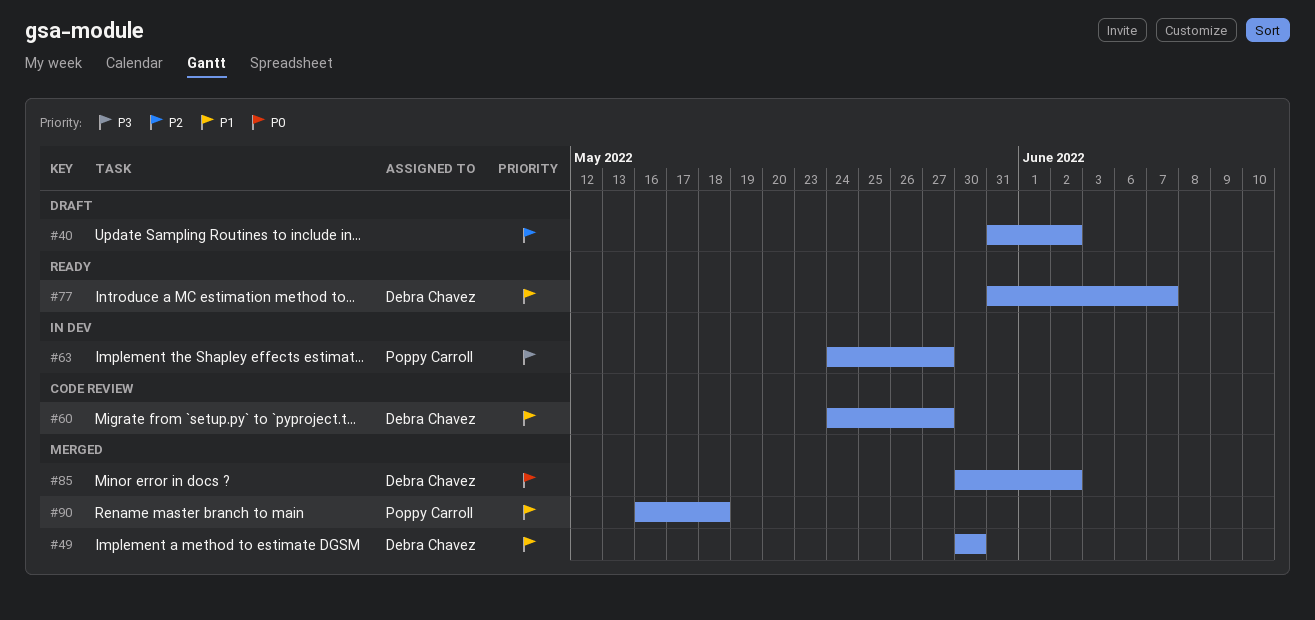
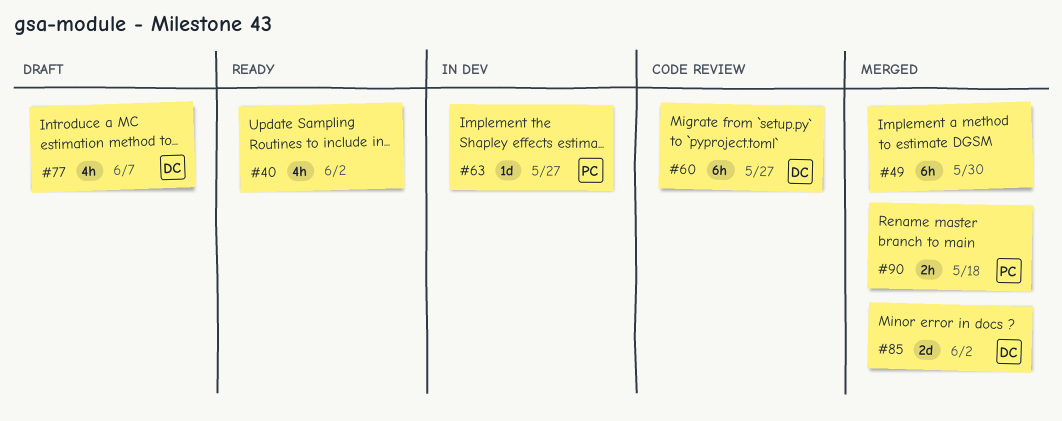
#40, status: Draft -> Ready
#49, owner: Debra Chavez -> none
#77, status: Ready -> Draft

